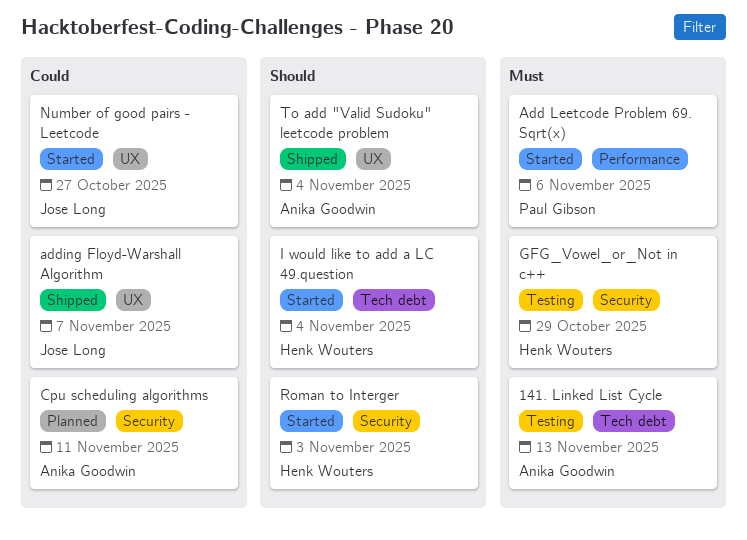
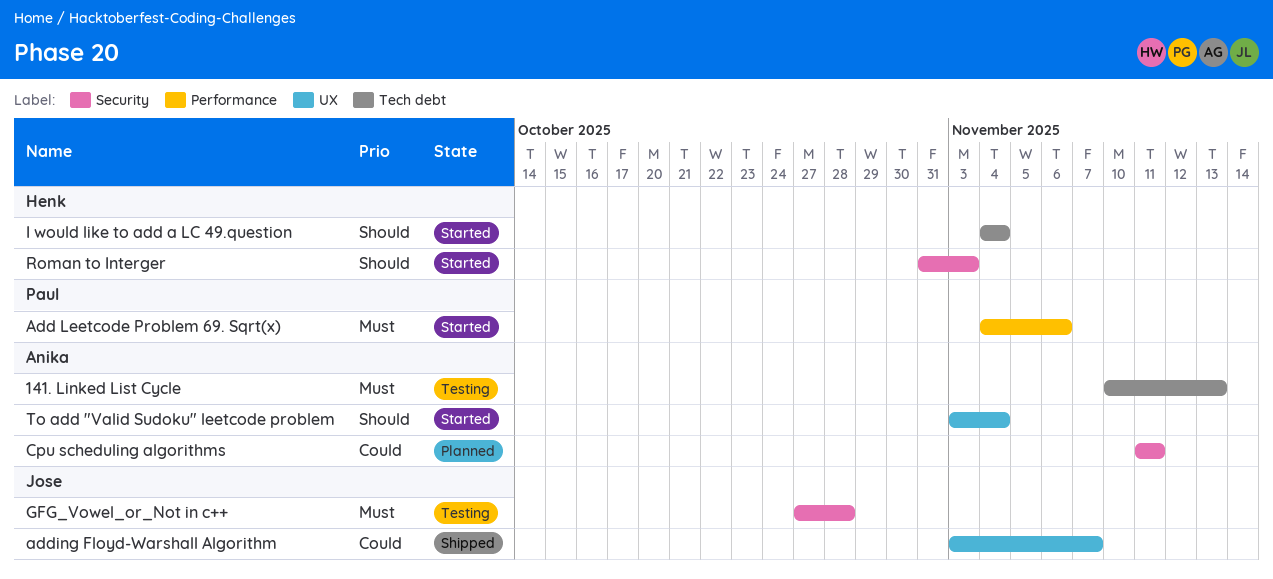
GFG_Vowel_or_Not in c++, owner: Henk Wouters -> Jose Long
GFG_Vowel_or_Not in c++, due: Oct 29 -> Oct 28
Number of good pairs - Leetcode: present -> none
To add "Valid Sudoku" leetcode problem, status: Shipped -> Started

